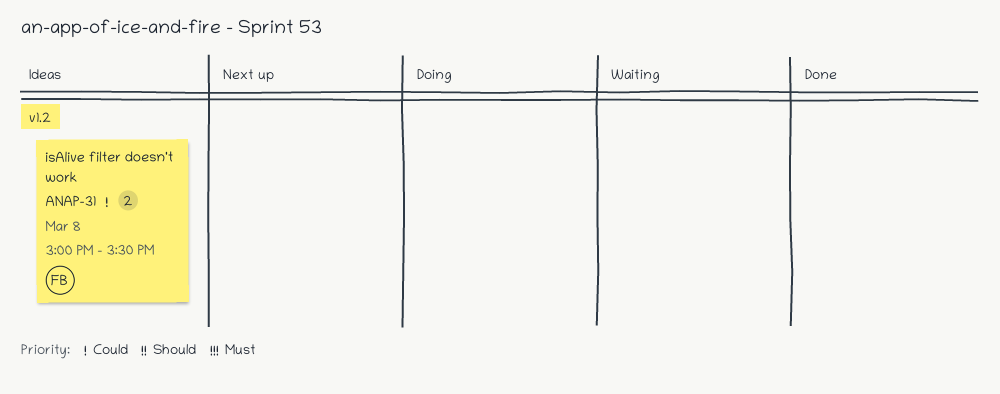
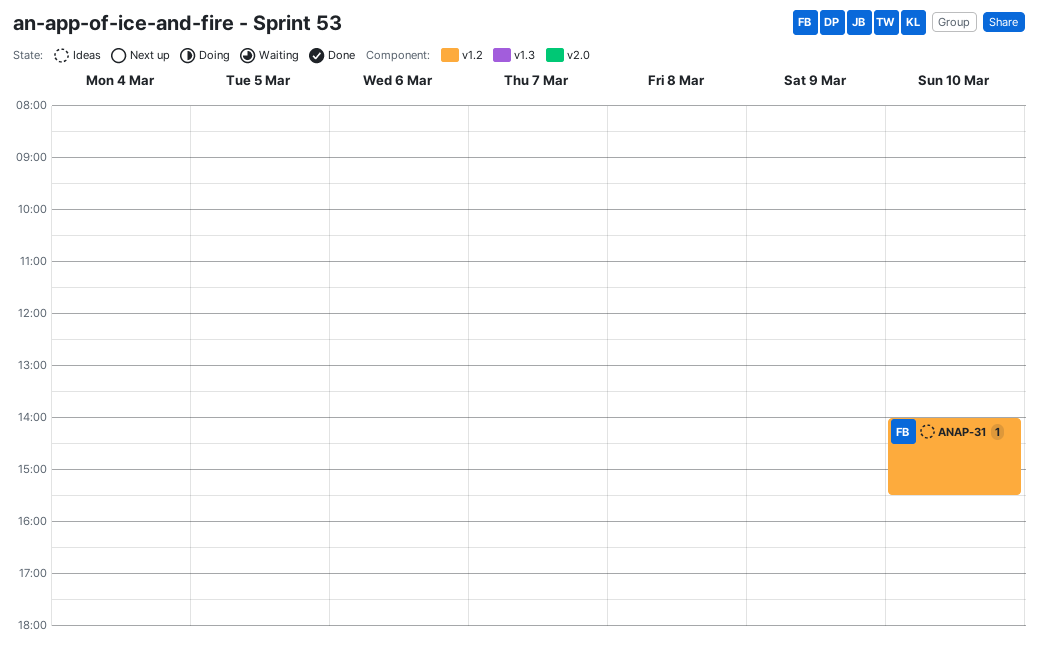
ANAP-31, estimate: 2 -> 1
ANAP-31, day: Mar 8 -> Mar 10
ANAP-31, begins: 15:00 -> 14:00

